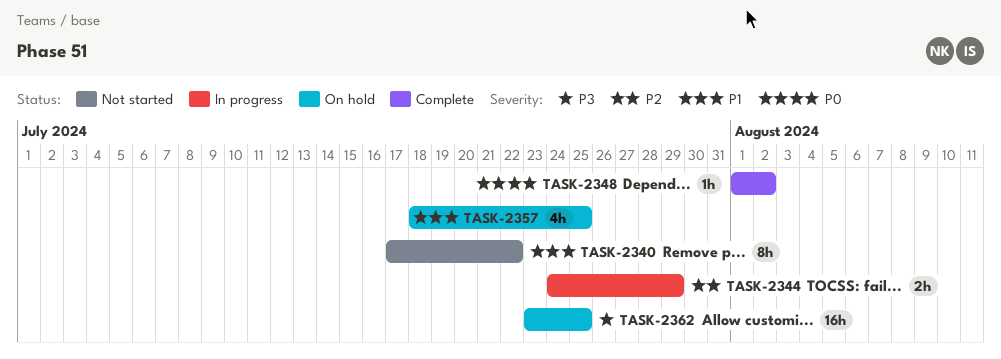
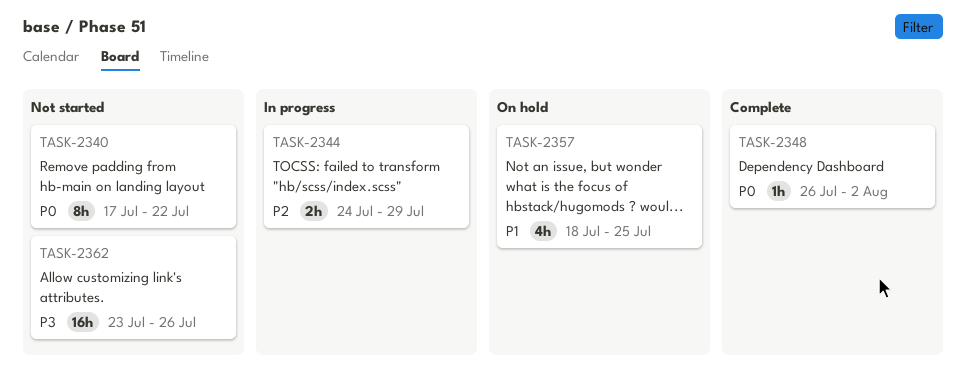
TASK-2340, priority: P1 -> P0
TASK-2348, start: Aug 1 -> Jul 26
TASK-2362, status: On hold -> Not started
TASK-2362, due: Jul 25 -> Jul 26

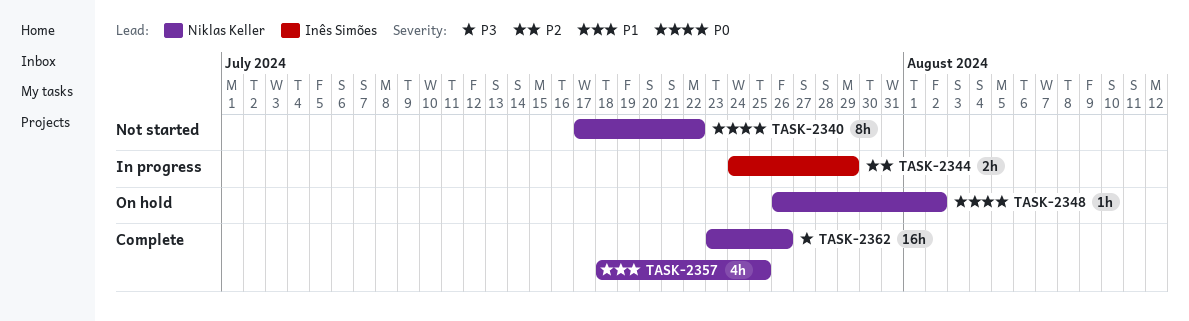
TASK-2348, status: Complete -> On hold
TASK-2357, status: On hold -> Complete
TASK-2362, status: Not started -> Complete

